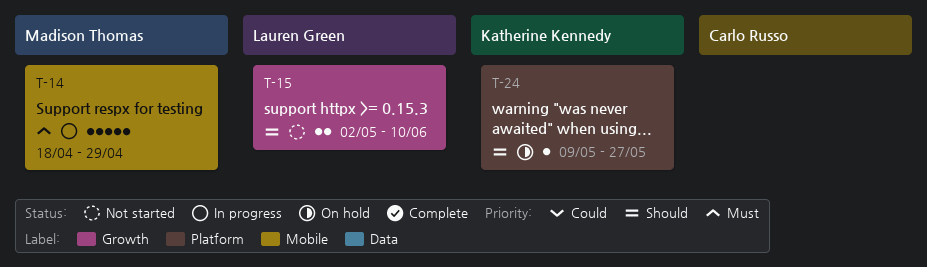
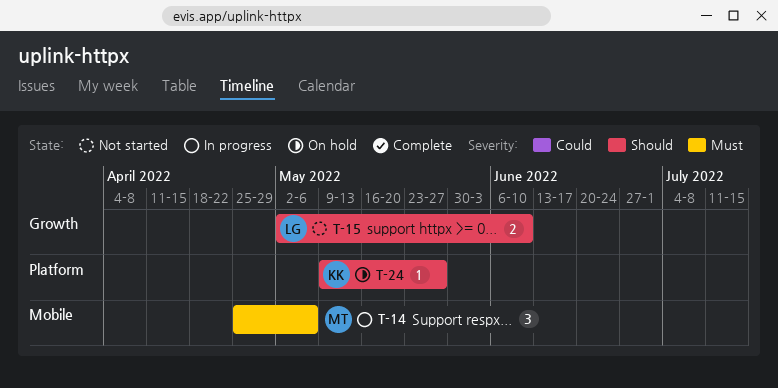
T-14, estimate: 5 -> 3
T-14, start: Apr 18 -> Apr 25
T-14, due: Apr 29 -> May 6

